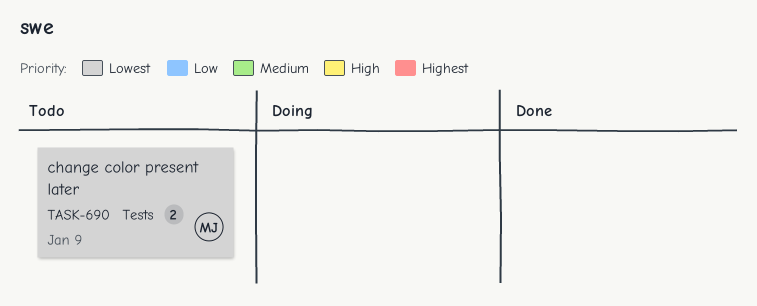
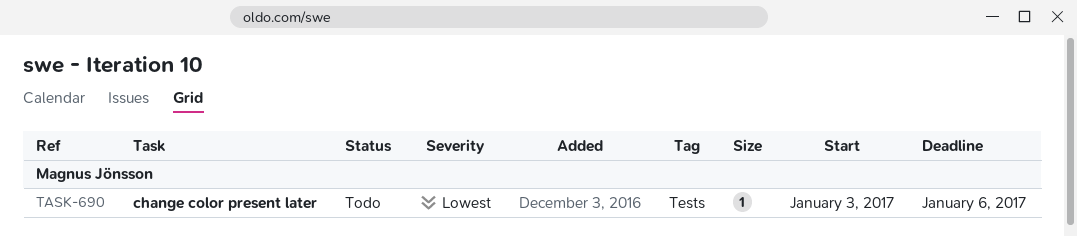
TASK-690, estimate: 2 -> 1
TASK-690, due: Jan 9 -> Jan 6

